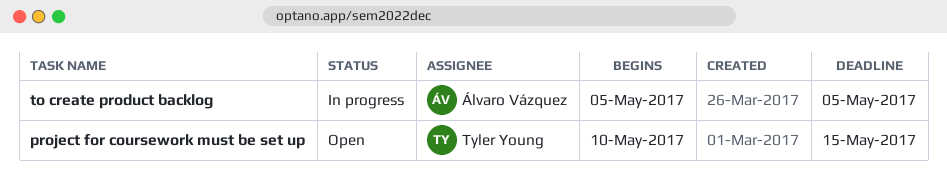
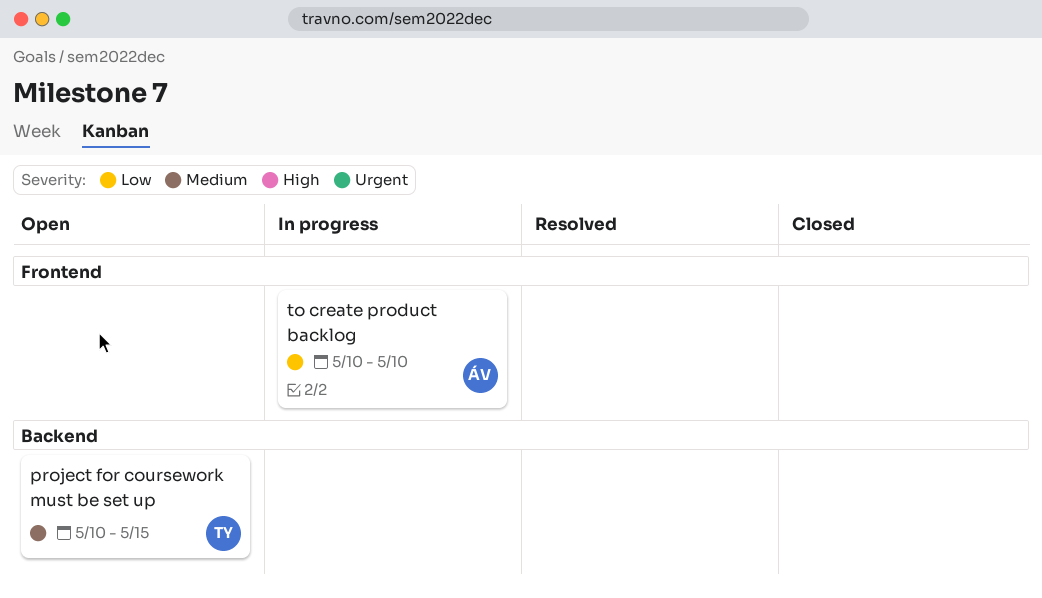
to create product backlog, start: May 5 -> May 10
to create product backlog, due: May 5 -> May 10

